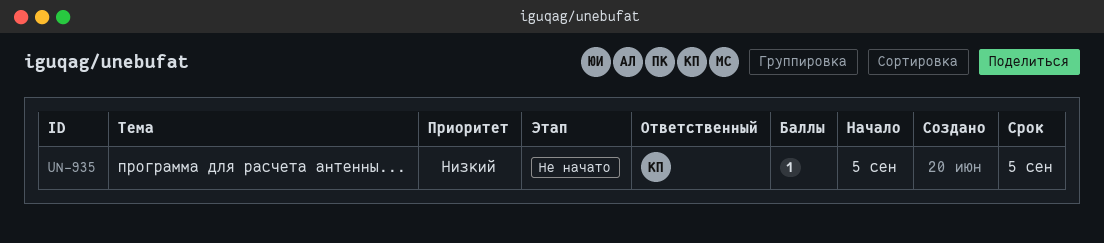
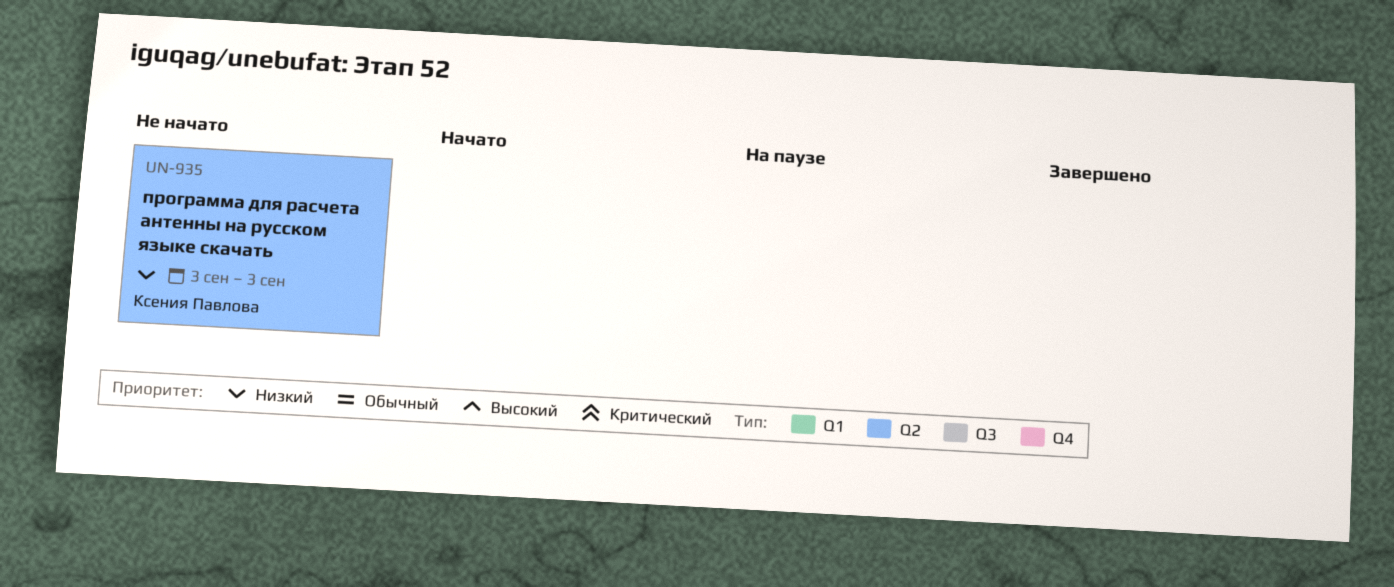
UN-935, start: Sep 5 -> Sep 3
UN-935, due: Sep 5 -> Sep 3

